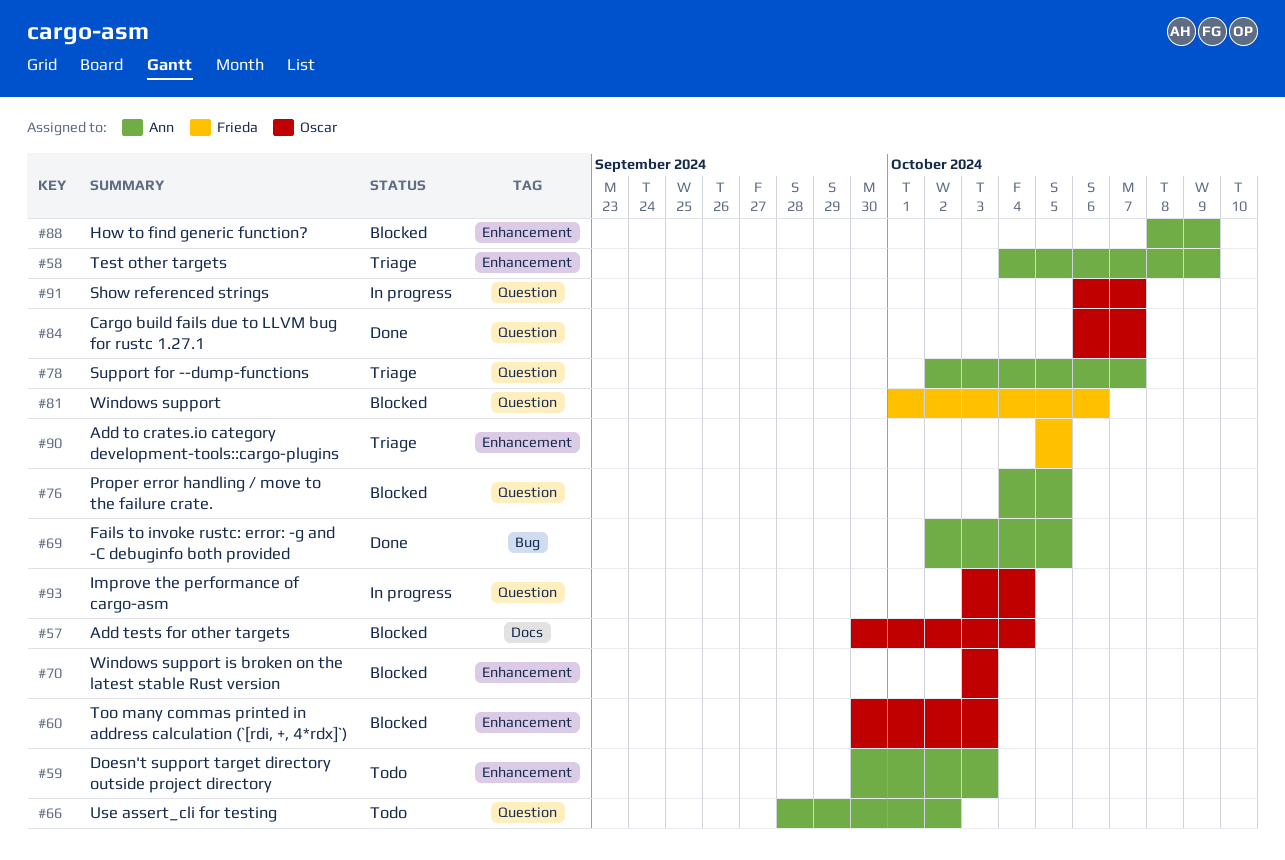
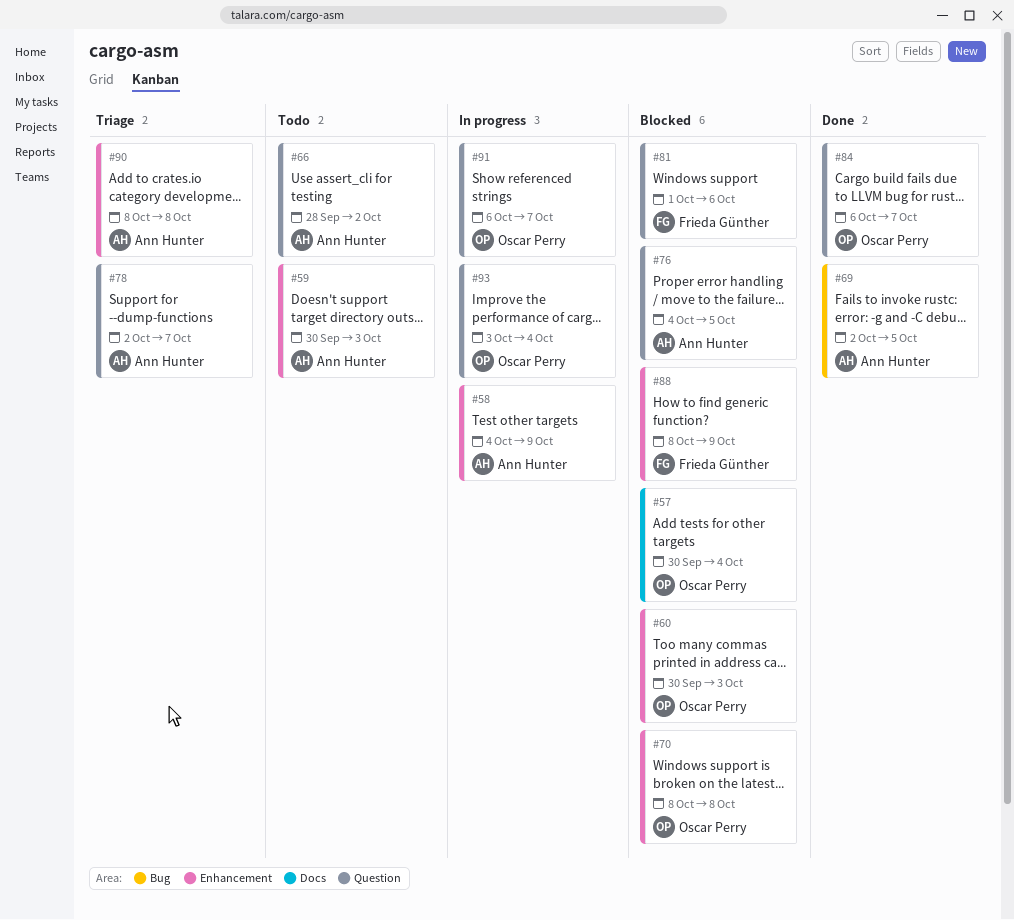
#58, status: Triage -> In progress
#70, start: Oct 3 -> Oct 8
#70, due: Oct 3 -> Oct 8
#88, owner: Ann Hunter -> Frieda Günther
#90, owner: Frieda Günther -> Ann Hunter
#90, start: Oct 5 -> Oct 8
#90, due: Oct 5 -> Oct 8

